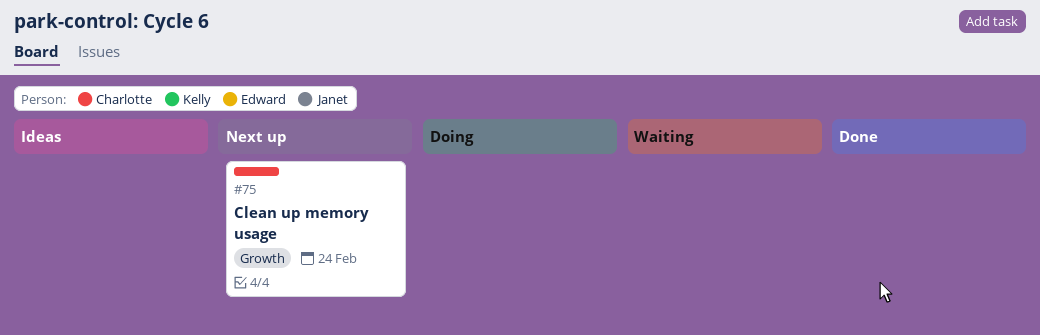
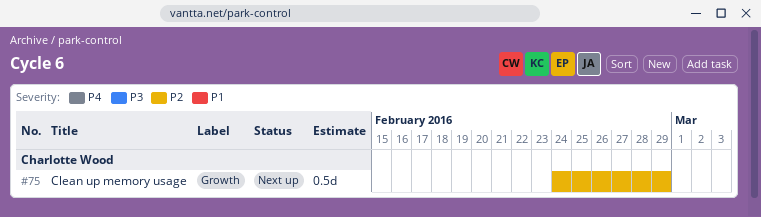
#75, due: Feb 24 -> Feb 29

